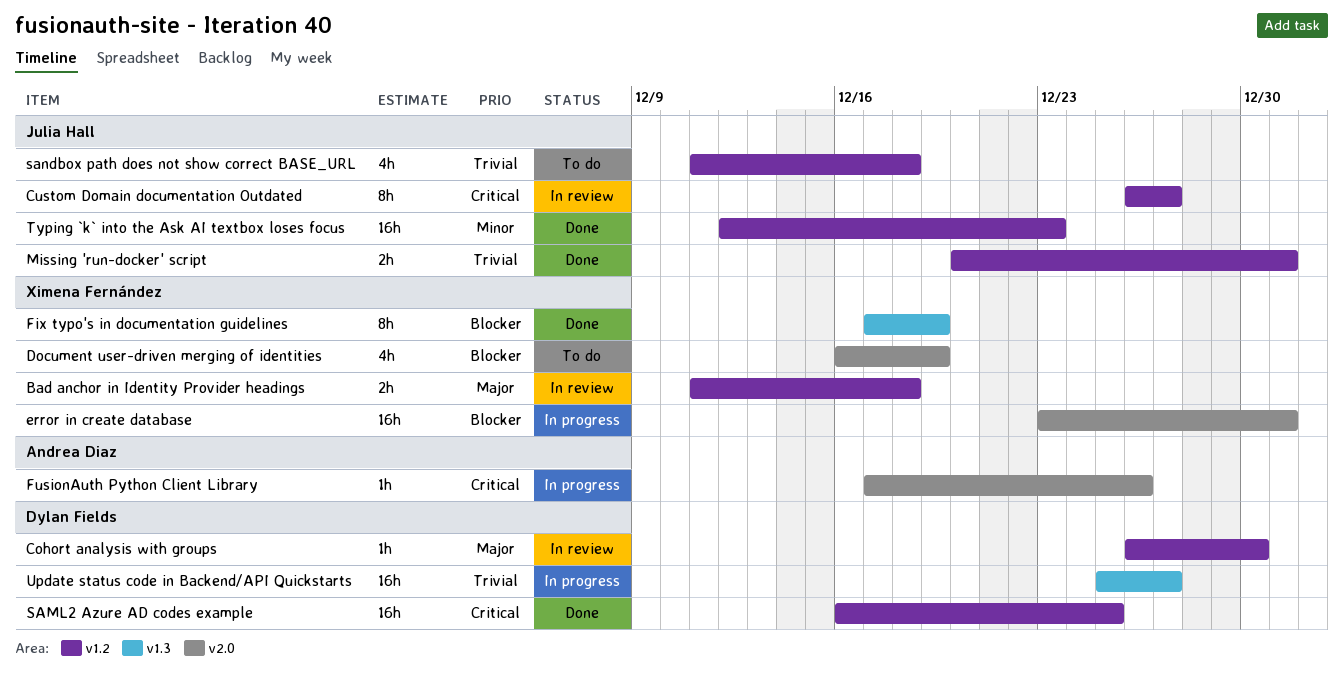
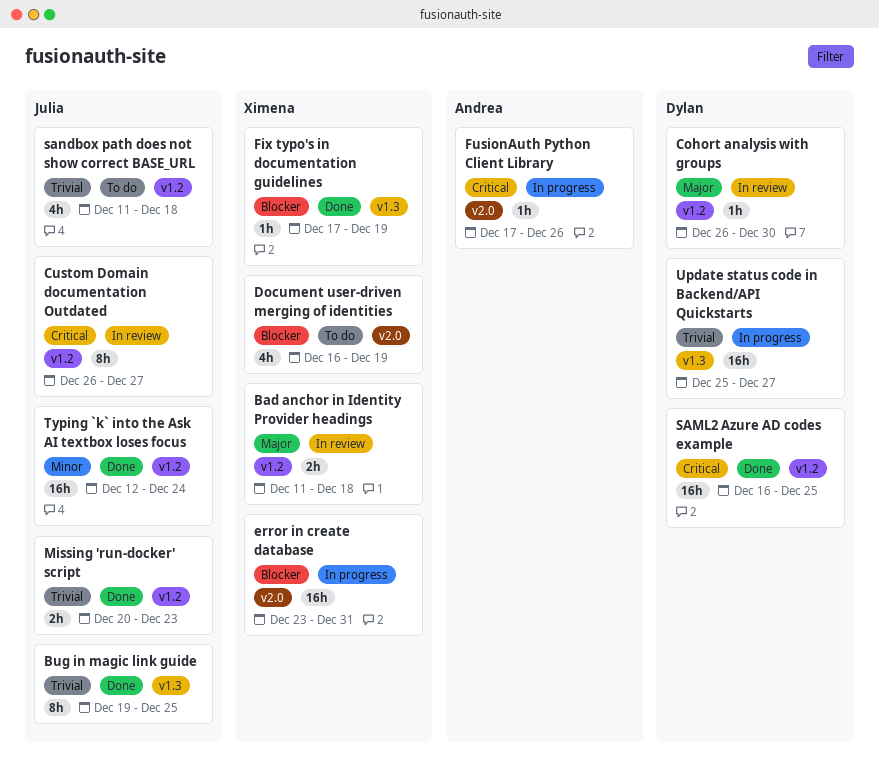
Bug in magic link guide: none -> present
Fix typo's in documentation guidelines, estimate: 8h -> 1h
Missing 'run-docker' script, due: Dec 31 -> Dec 23
Typing `k` into the Ask AI textbox loses focus, due: Dec 23 -> Dec 24

